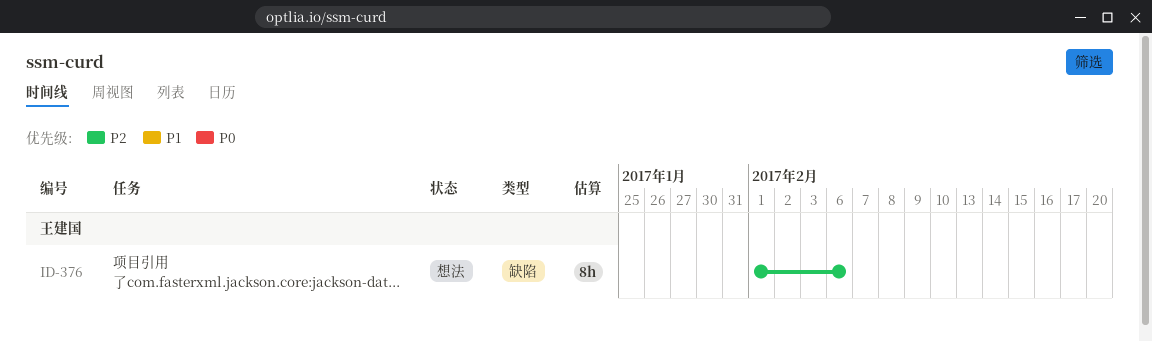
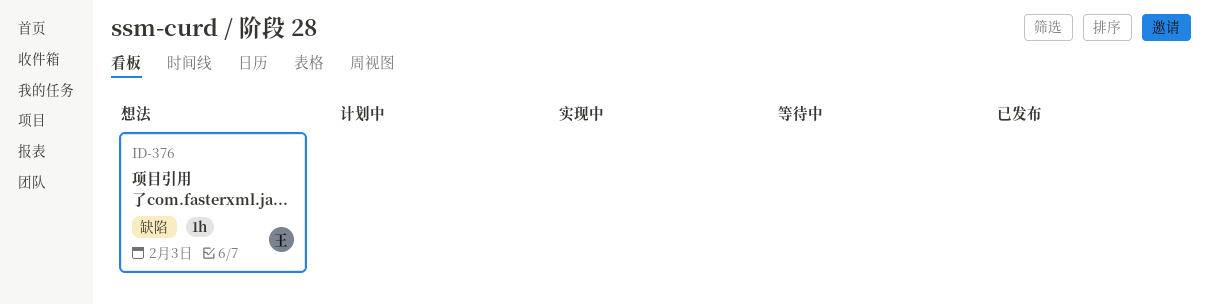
ID-376, estimate: 8h -> 1h
ID-376, due: Feb 6 -> Feb 3

